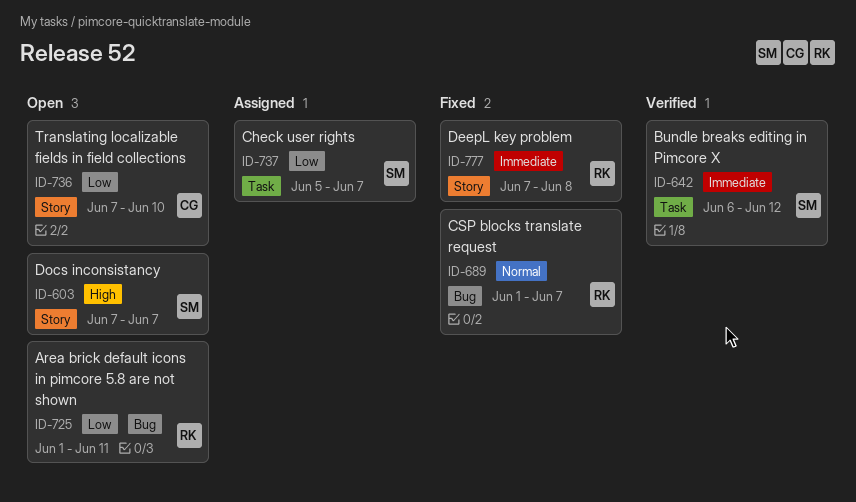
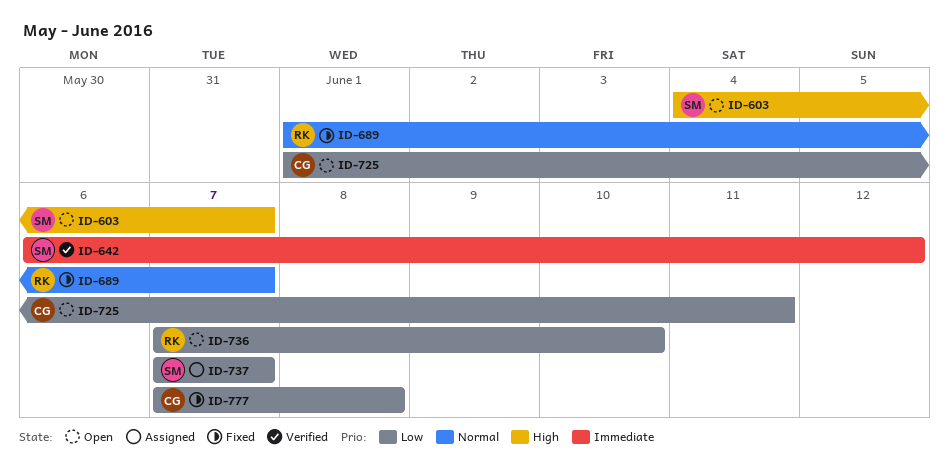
ID-603, start: Jun 7 -> Jun 4
ID-725, owner: RK -> CG
ID-736, owner: CG -> RK
ID-737, start: Jun 5 -> Jun 7
ID-777, owner: RK -> CG
ID-777, priority: Immediate -> Low

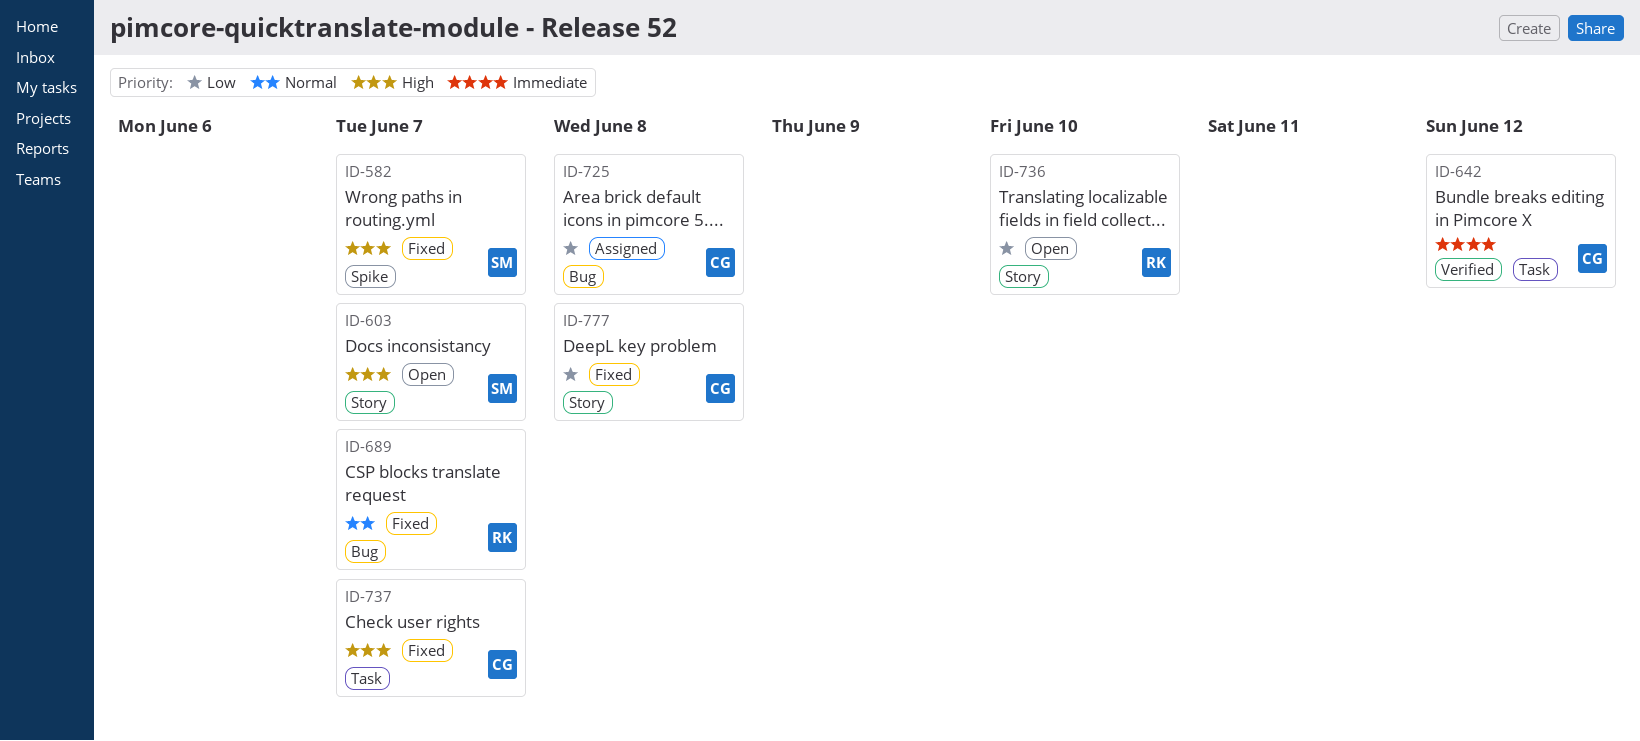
ID-582: none -> present
ID-642, owner: SM -> CG
ID-725, status: Open -> Assigned
ID-725, due: Jun 11 -> Jun 8
ID-737, status: Assigned -> Fixed
ID-737, owner: SM -> CG
ID-737, priority: Low -> High

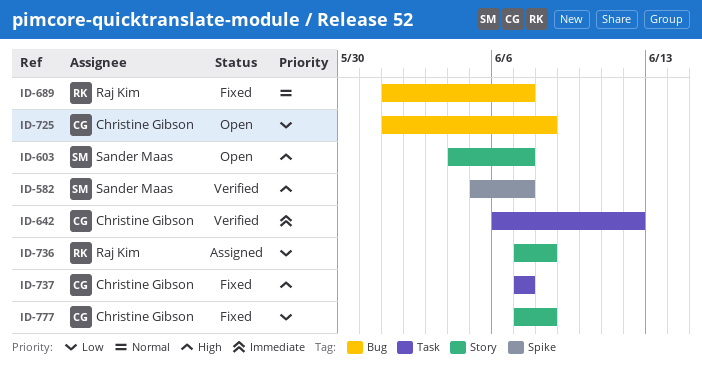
ID-582, status: Fixed -> Verified
ID-725, status: Assigned -> Open
ID-736, status: Open -> Assigned
ID-736, due: Jun 10 -> Jun 8

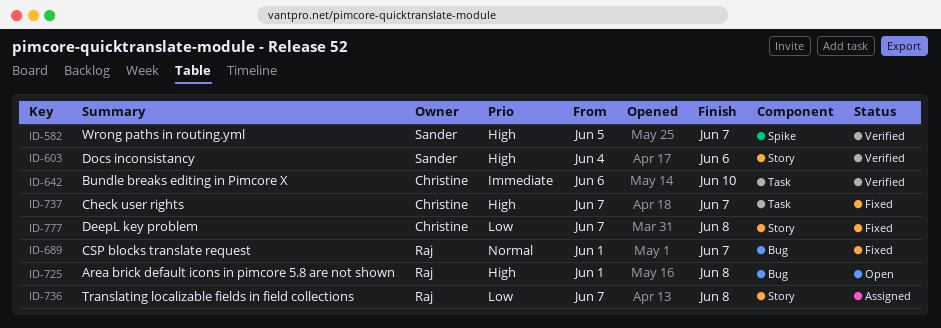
ID-603, status: Open -> Verified
ID-603, due: Jun 7 -> Jun 6
ID-642, due: Jun 12 -> Jun 10
ID-725, owner: Christine Gibson -> Raj Kim
ID-725, priority: Low -> High

